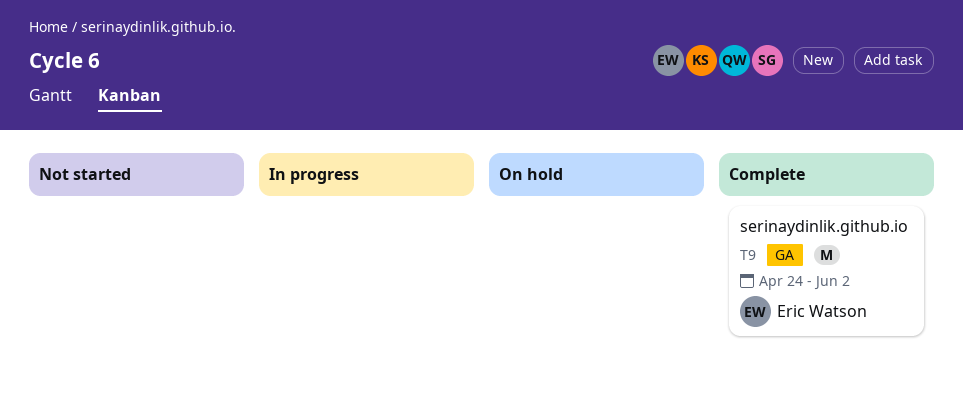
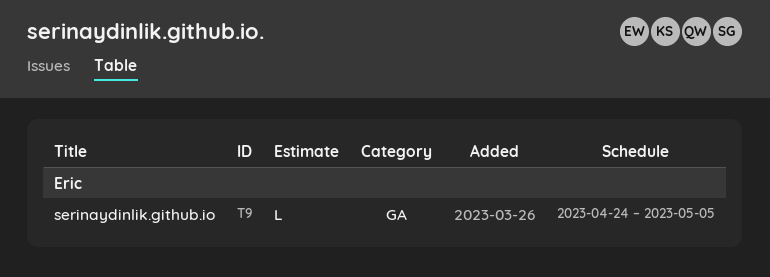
T9, estimate: M -> L
T9, due: Jun 2 -> May 5

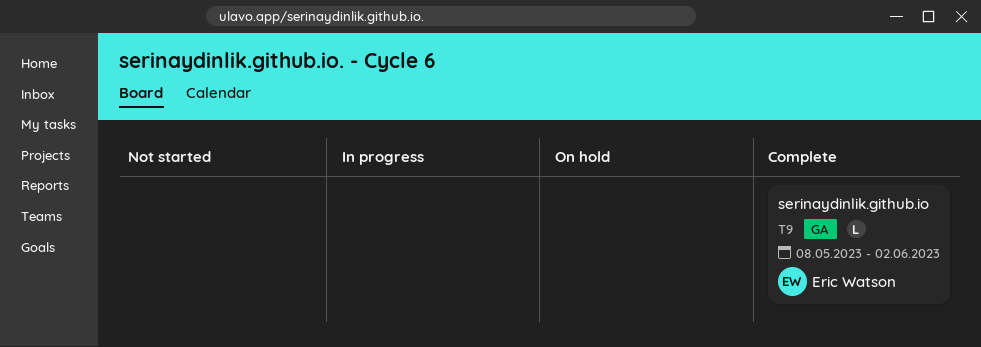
T9, start: Apr 24 -> May 8
T9, due: May 5 -> Jun 2

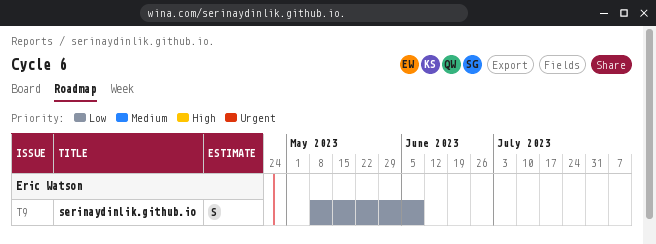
T9, estimate: L -> S
T9, due: Jun 2 -> Jun 9

